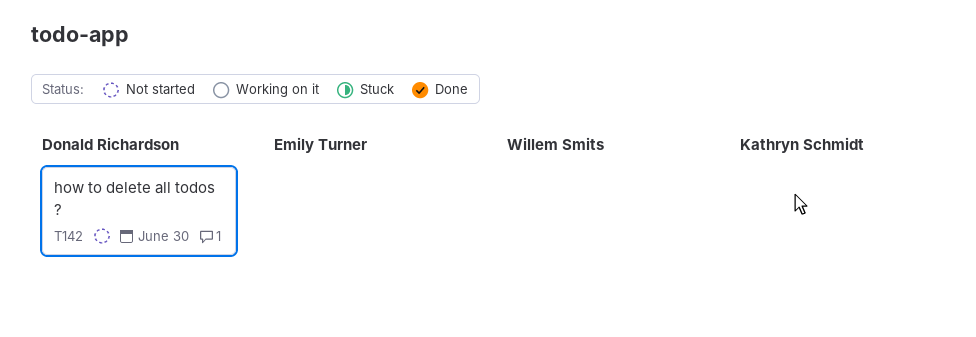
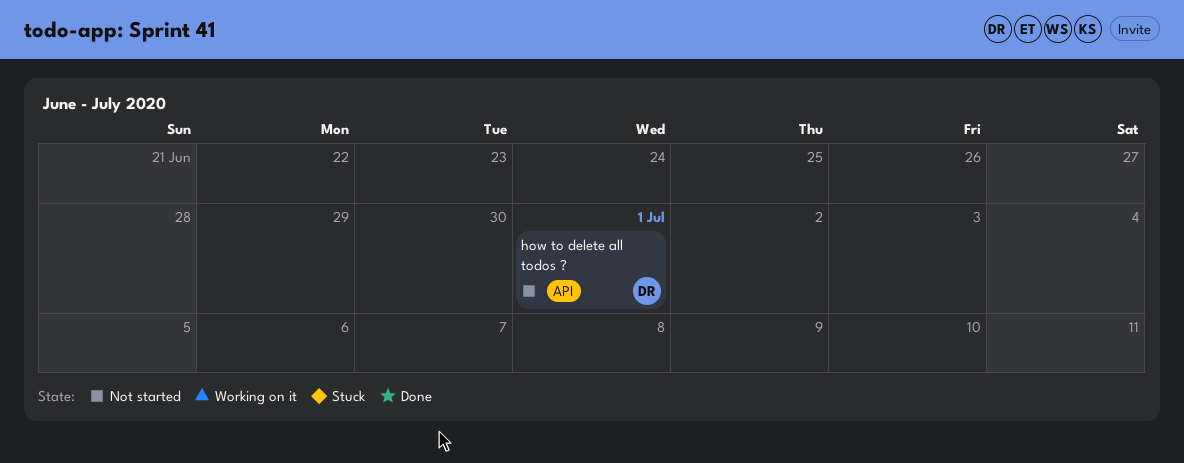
how to delete all todos ?, due: Jun 30 -> Jul 1

